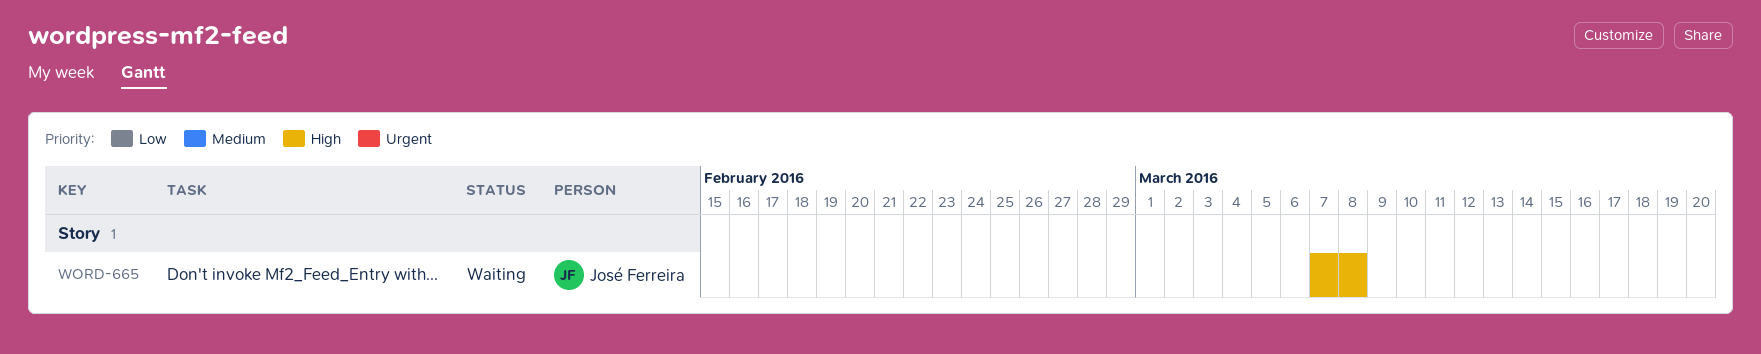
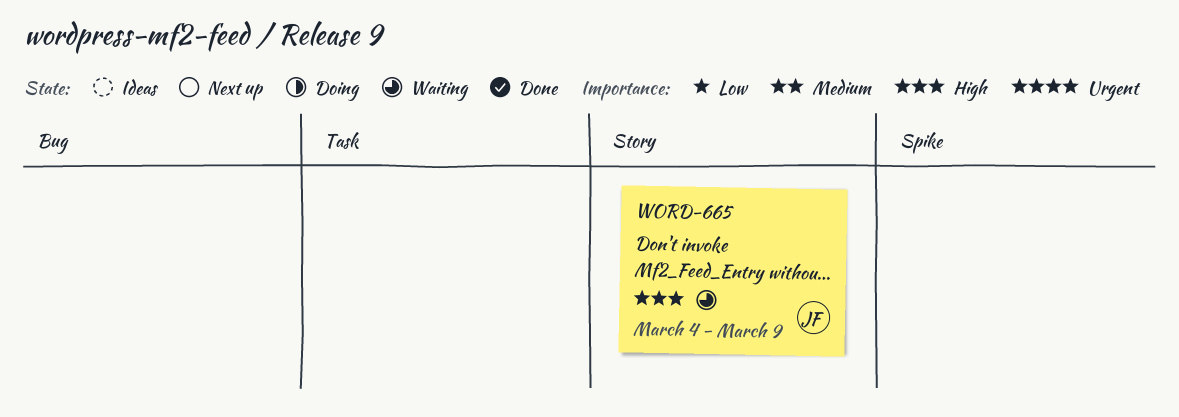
WORD-665, start: Mar 7 -> Mar 4
WORD-665, due: Mar 8 -> Mar 9

